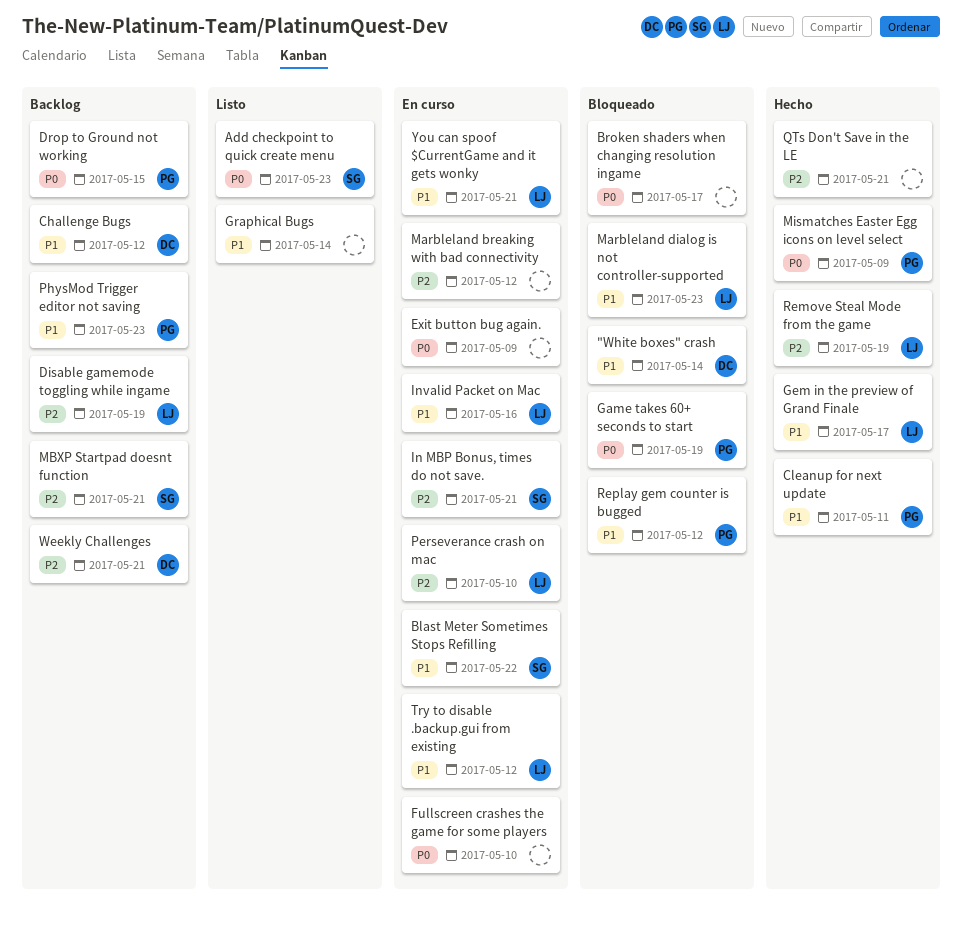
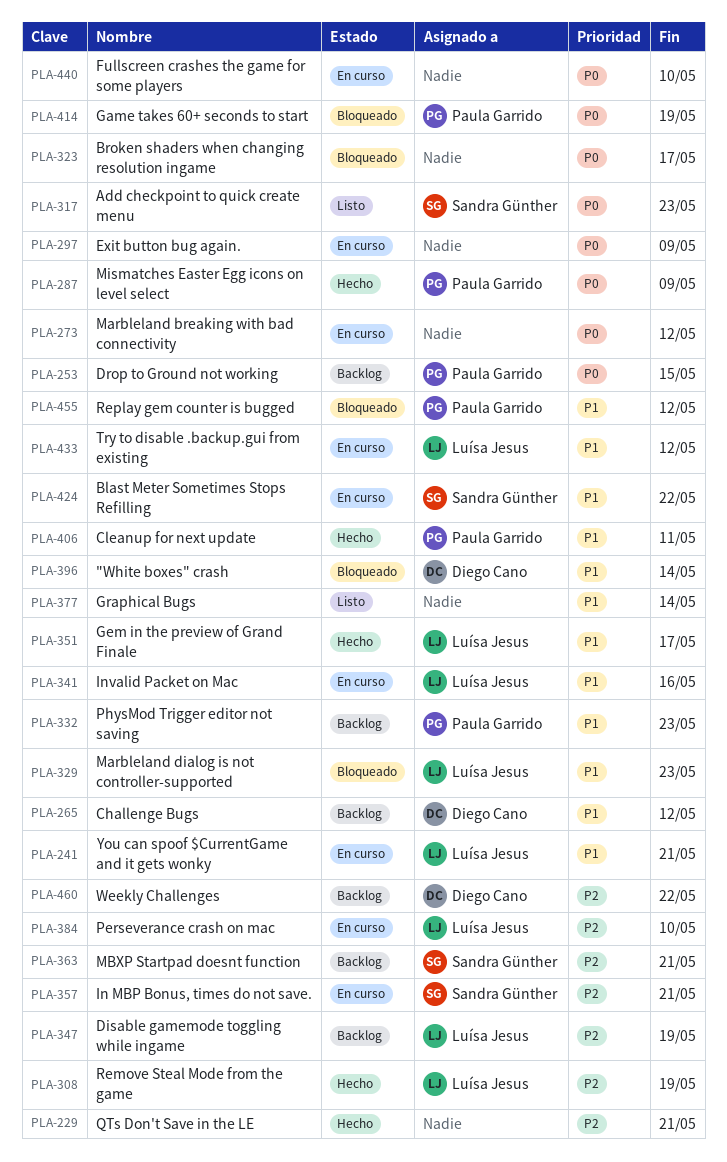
Marbleland breaking with bad connectivity, priority: P2 -> P0
Weekly Challenges, due: May 21 -> May 22

